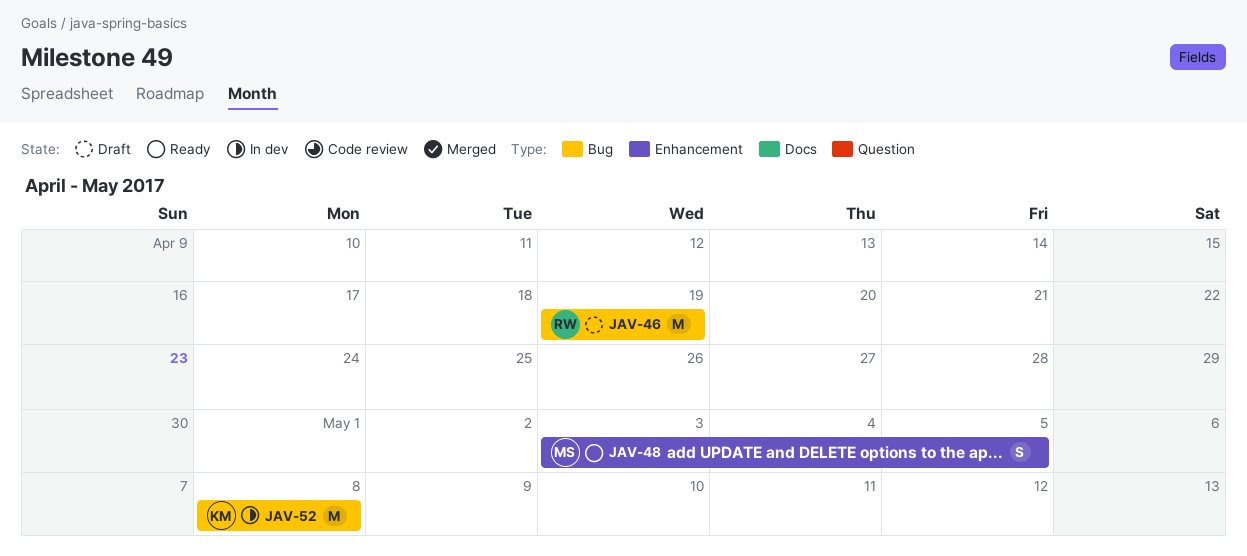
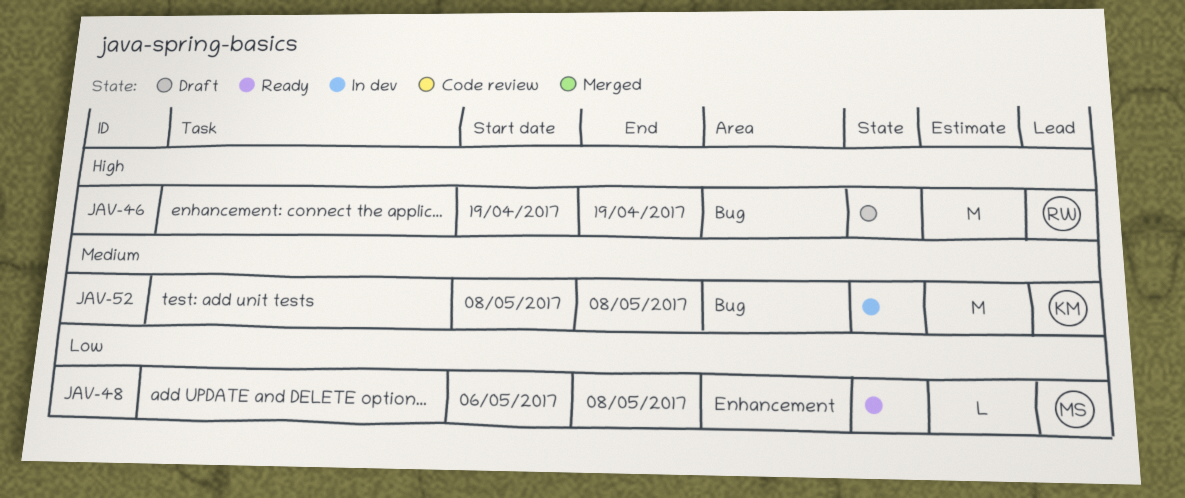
JAV-48, estimate: S -> L
JAV-48, start: May 3 -> May 6
JAV-48, due: May 5 -> May 8

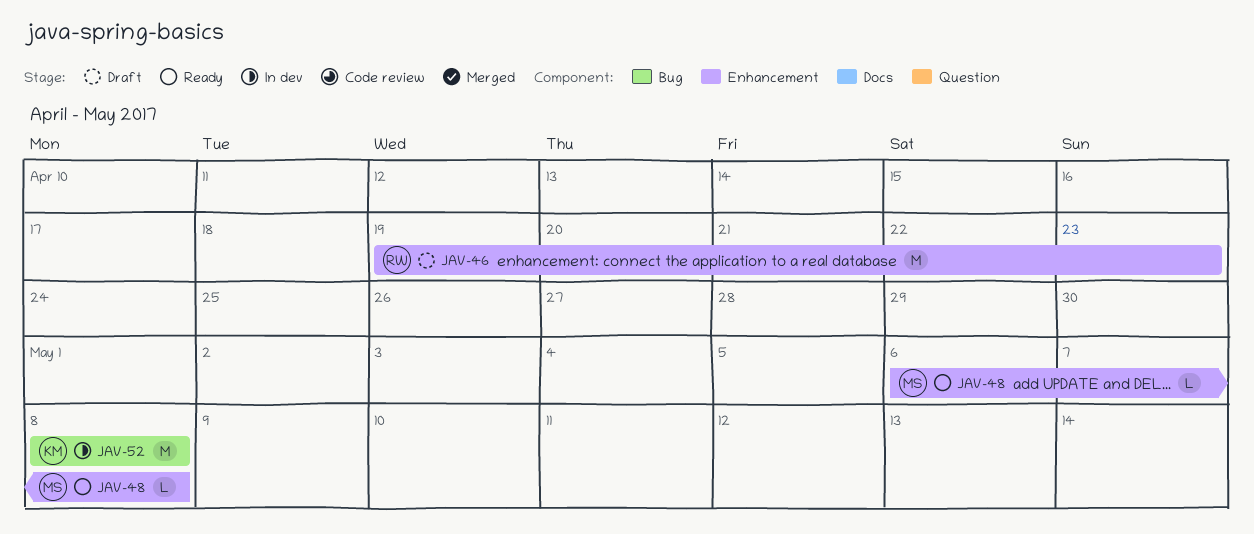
JAV-46, label: Bug -> Enhancement
JAV-46, due: Apr 19 -> Apr 23

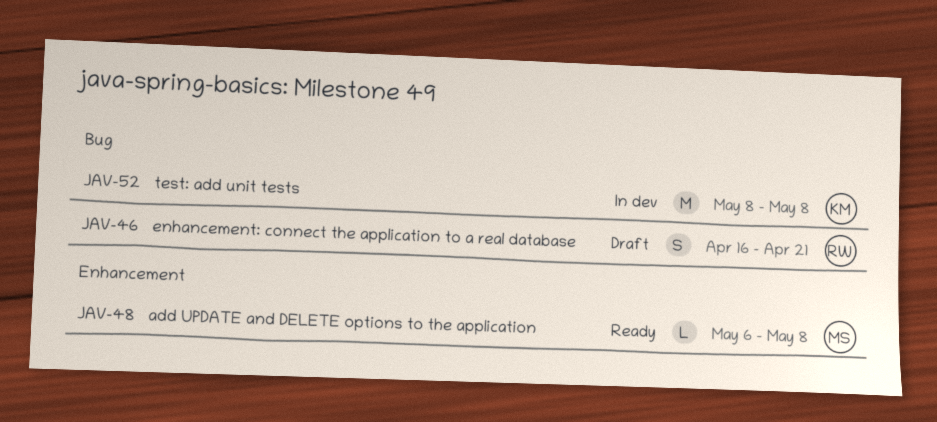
JAV-46, label: Enhancement -> Bug
JAV-46, estimate: M -> S
JAV-46, start: Apr 19 -> Apr 16
JAV-46, due: Apr 23 -> Apr 21

